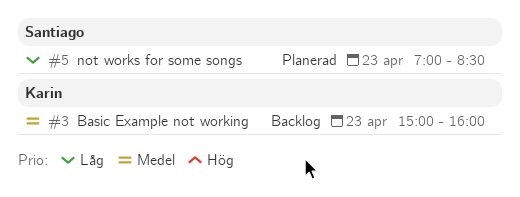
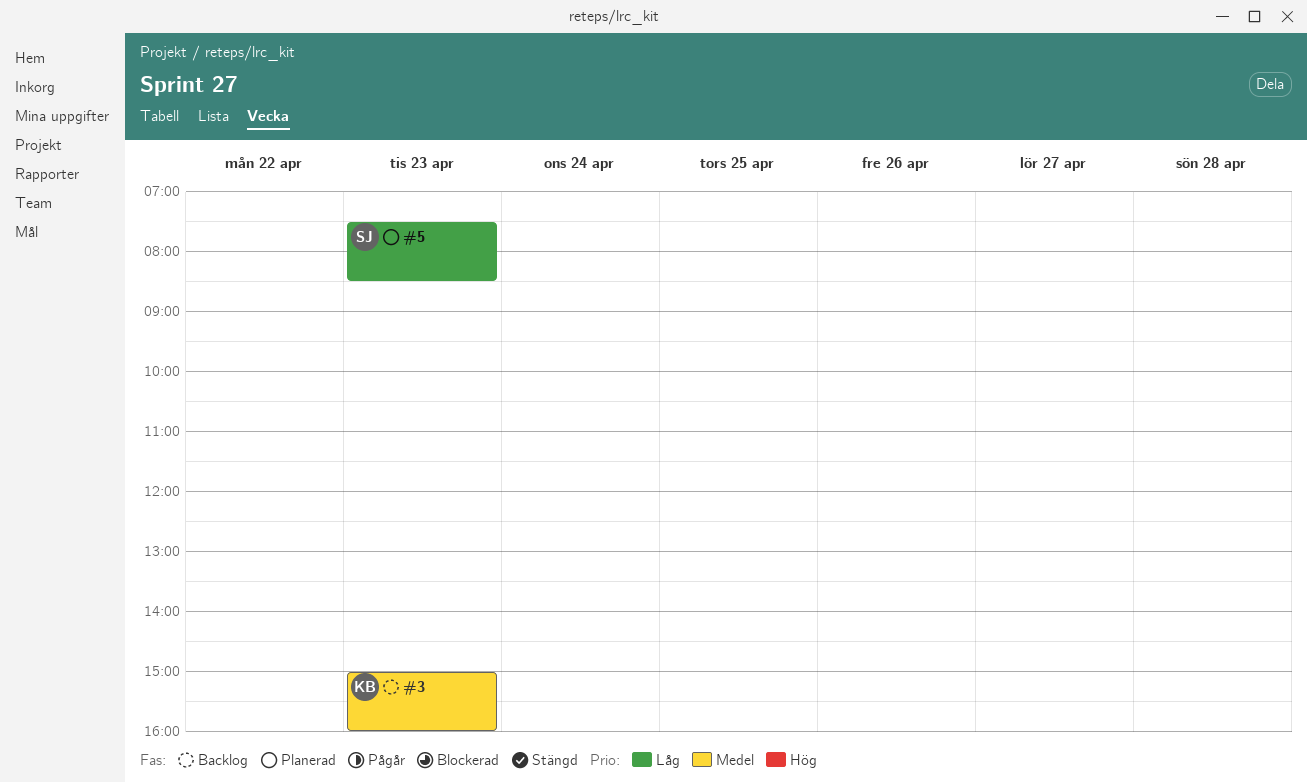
#5, begins: 07:00 -> 07:30

